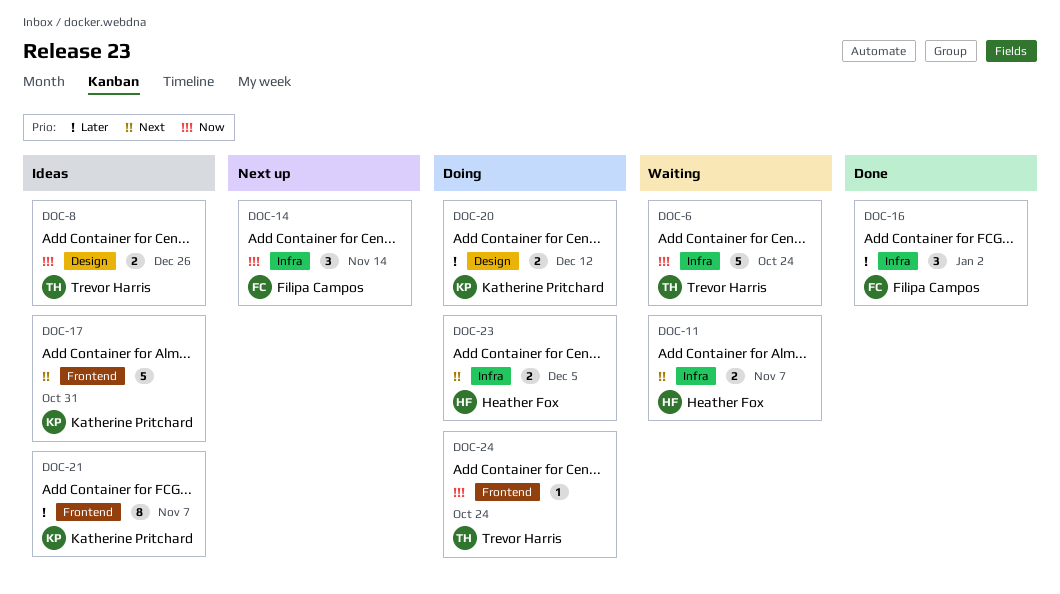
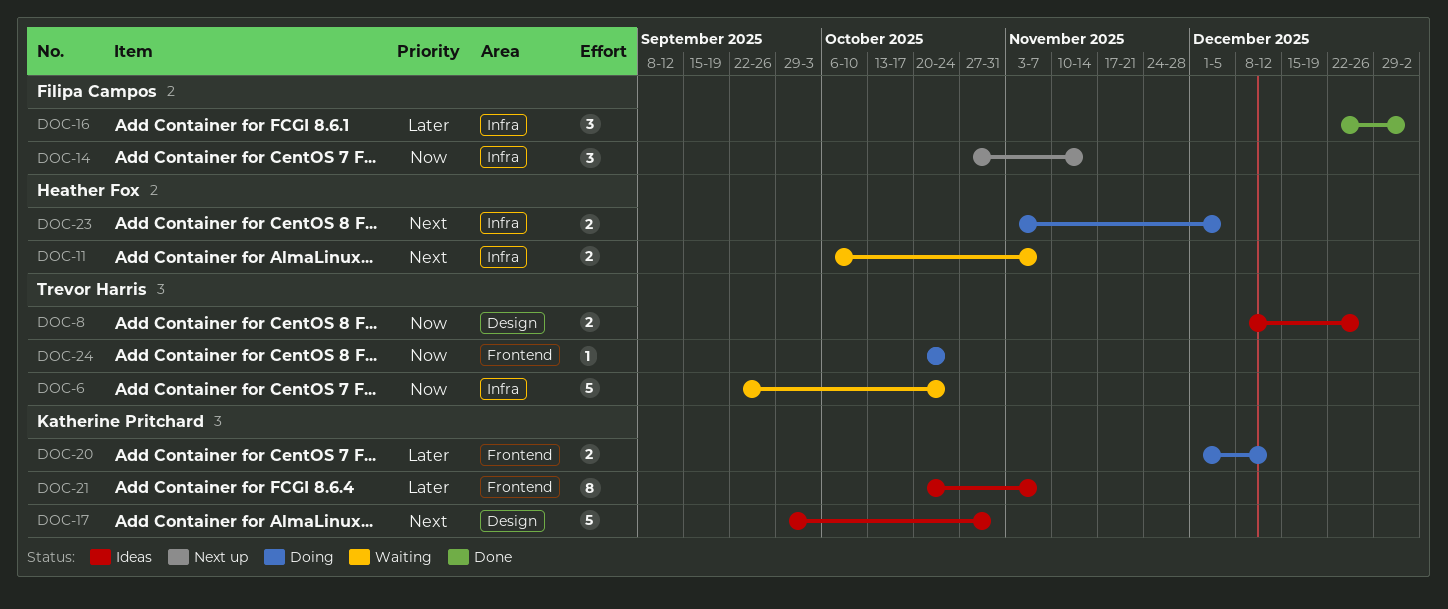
DOC-17, label: Frontend -> Design
DOC-20, label: Design -> Frontend

